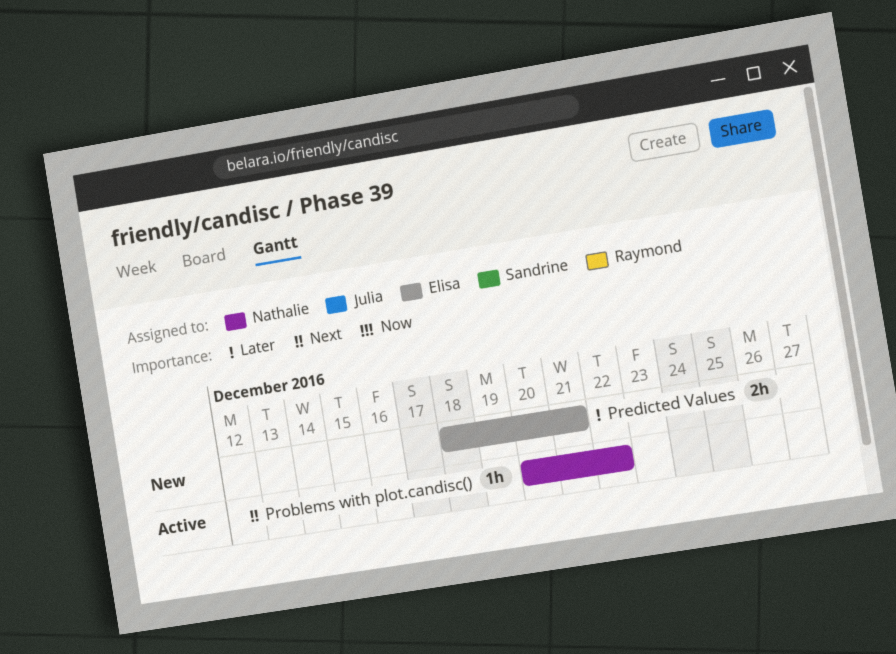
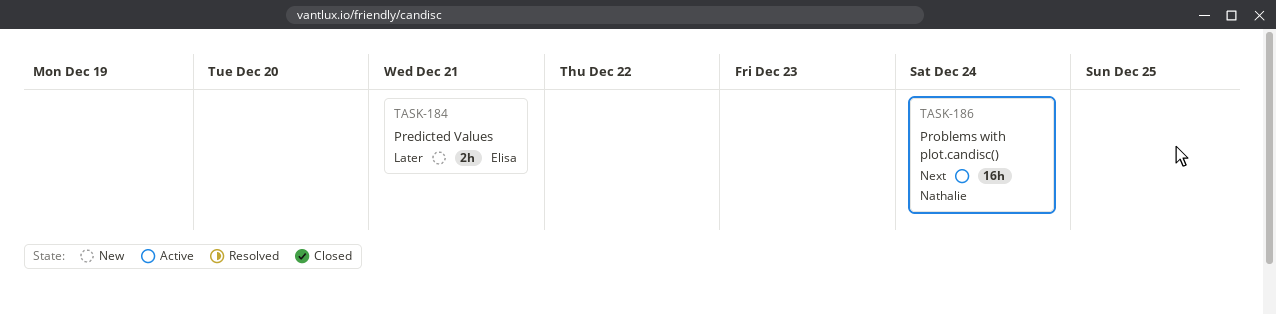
Problems with plot.candisc(), estimate: 1h -> 16h
Problems with plot.candisc(), due: Dec 22 -> Dec 24

